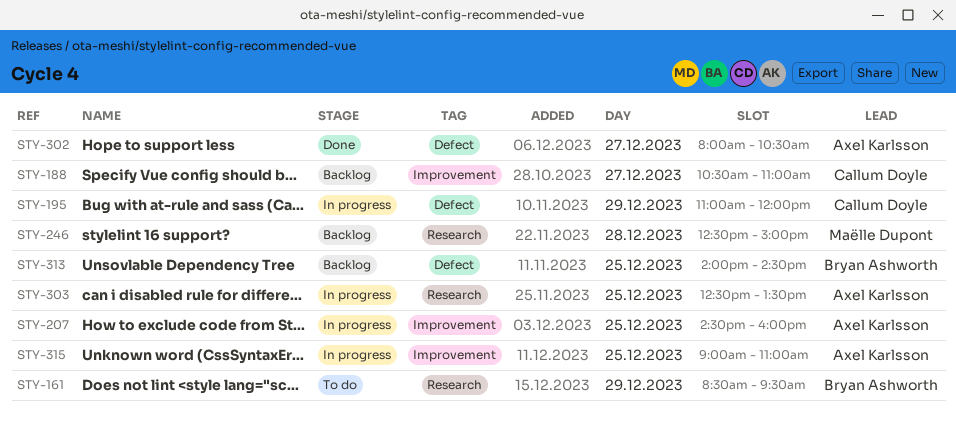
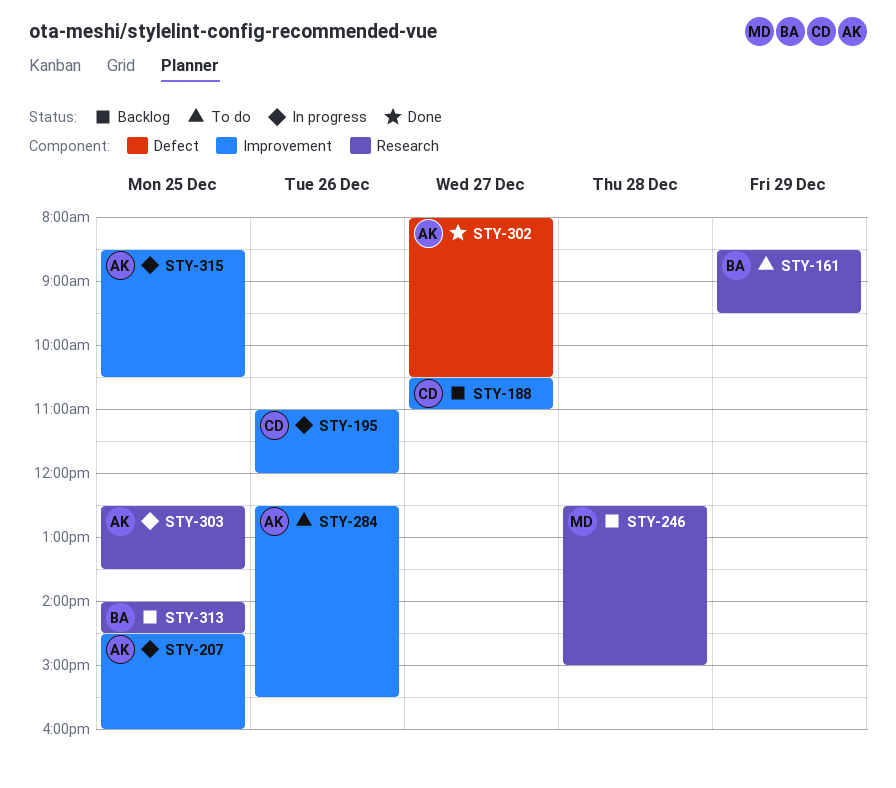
STY-195, label: Defect -> Improvement
STY-195, day: Dec 29 -> Dec 26
STY-284: none -> present
STY-313, label: Defect -> Research
STY-315, begins: 09:00 -> 08:30
STY-315, ends: 11:00 -> 10:30

